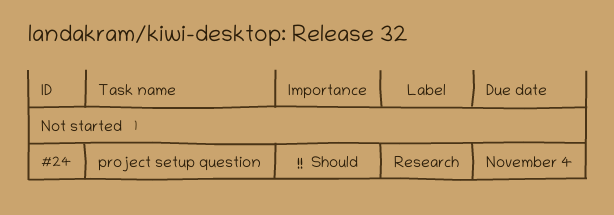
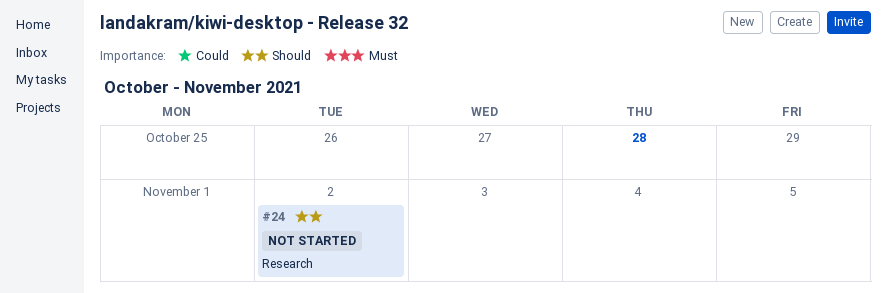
#24, due: Nov 4 -> Nov 2

